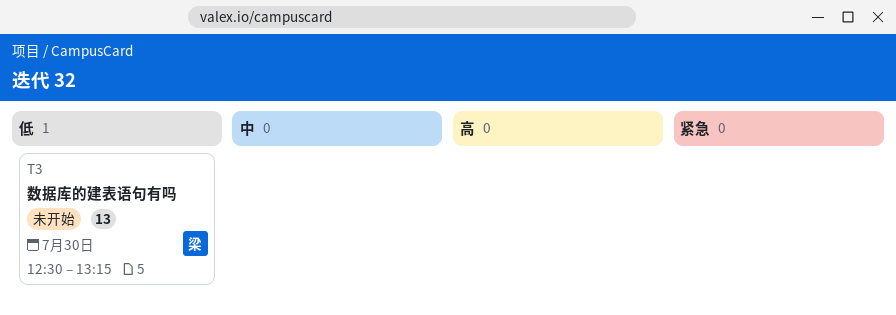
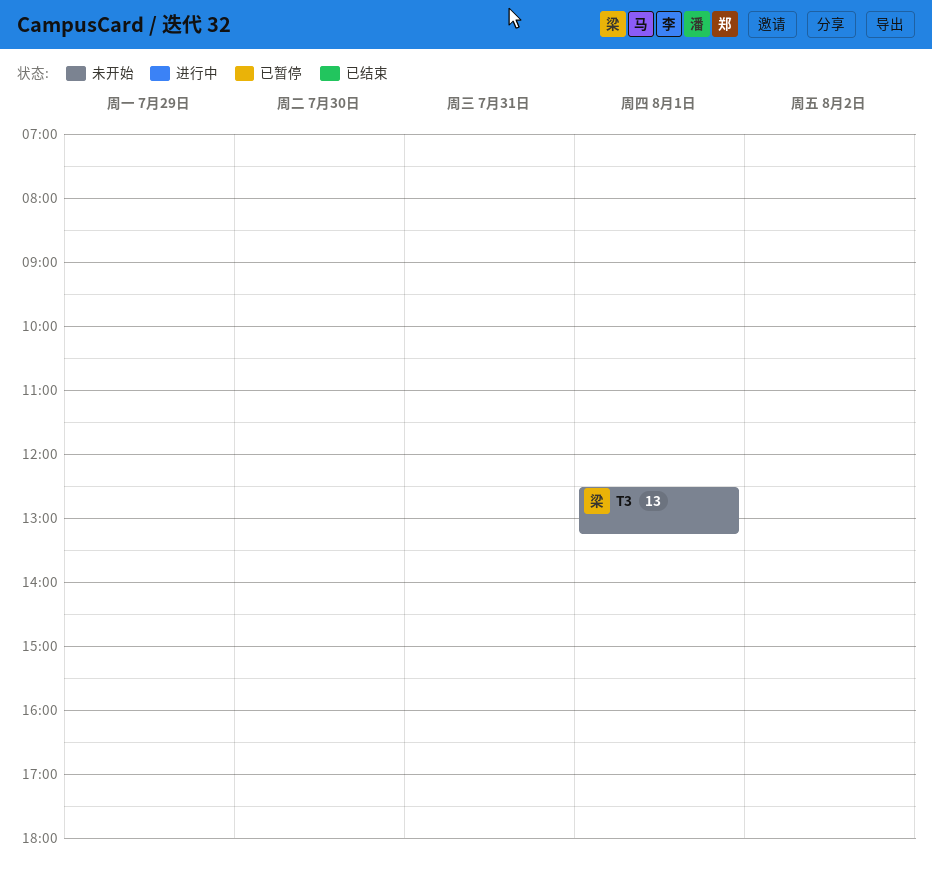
T3, day: Jul 30 -> Aug 1

